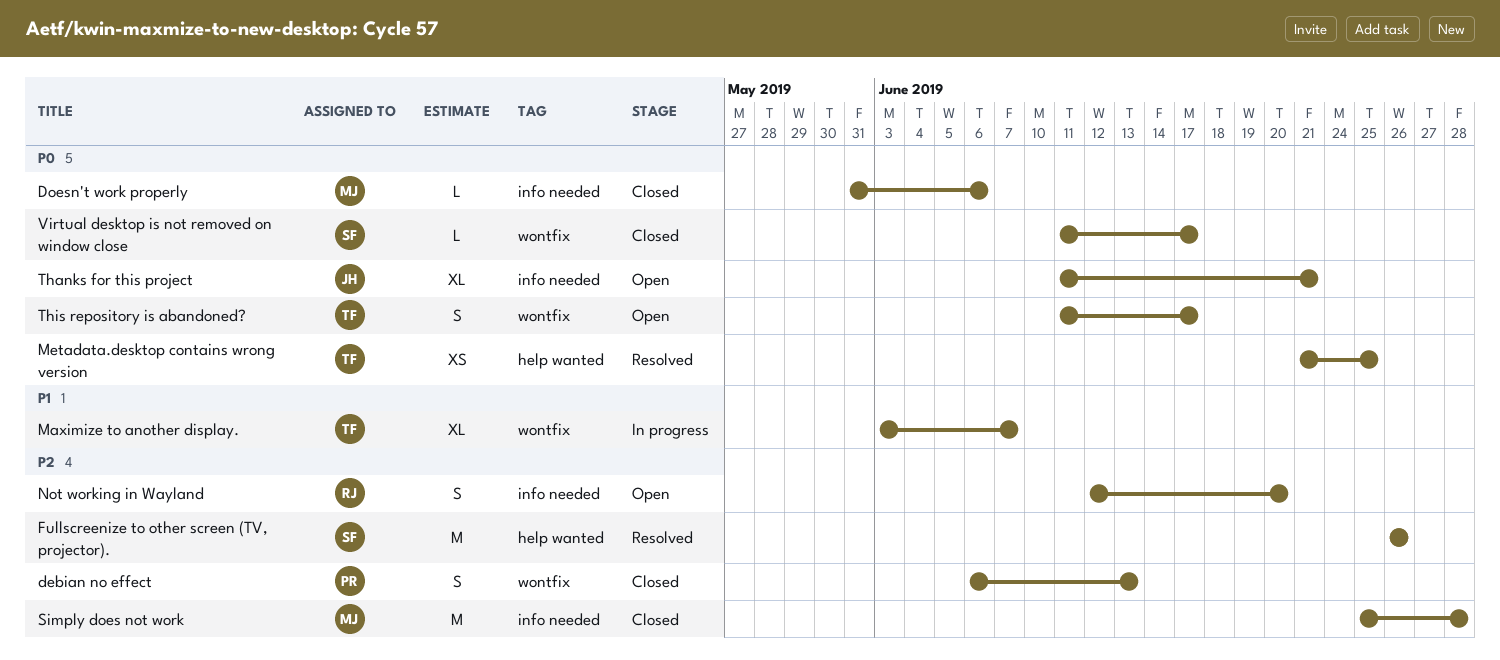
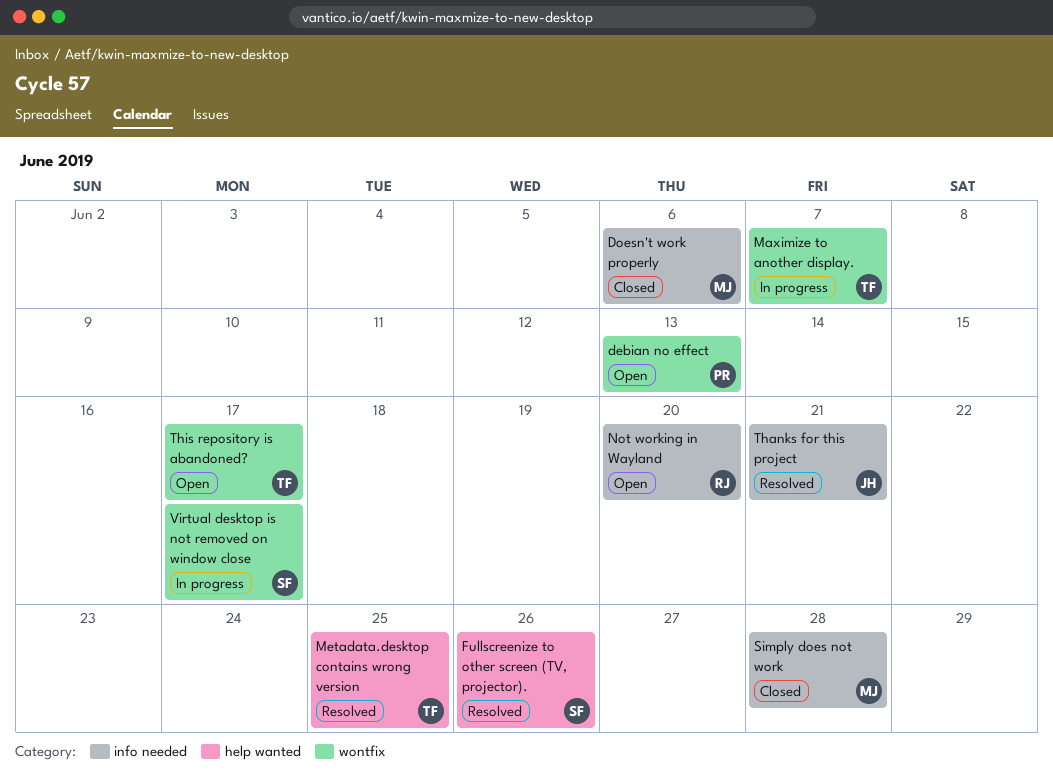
debian no effect, status: Closed -> Open
Thanks for this project, status: Open -> Resolved
Virtual desktop is not removed on window close, status: Closed -> In progress

